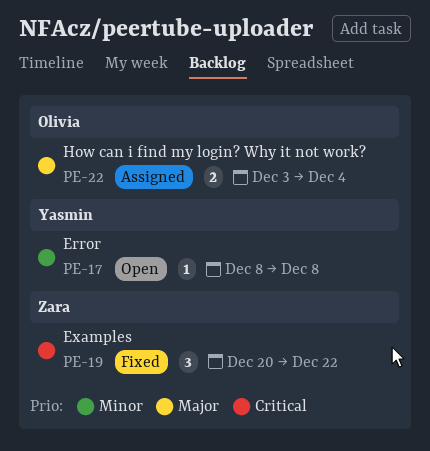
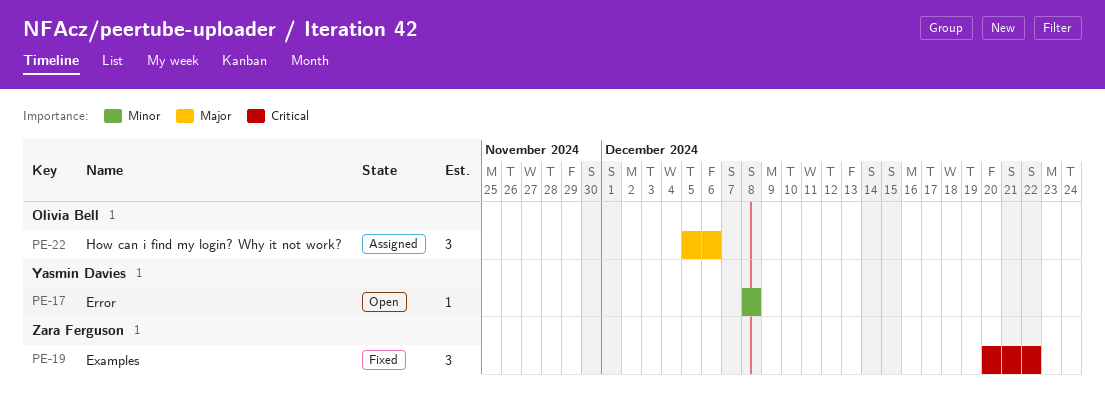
PE-22, estimate: 2 -> 3
PE-22, start: Dec 3 -> Dec 5
PE-22, due: Dec 4 -> Dec 6

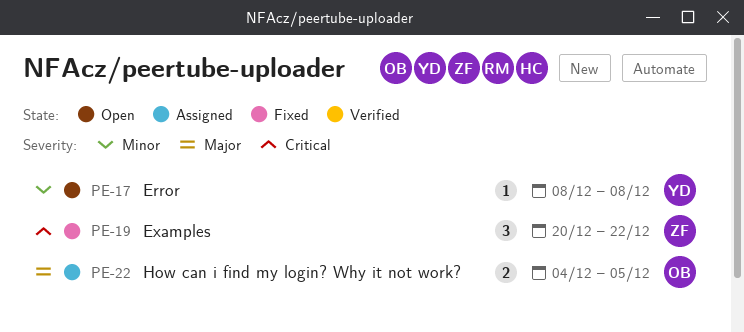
PE-22, estimate: 3 -> 2
PE-22, start: Dec 5 -> Dec 4
PE-22, due: Dec 6 -> Dec 5

